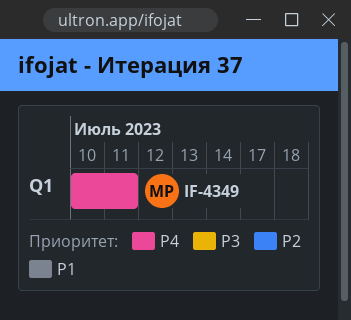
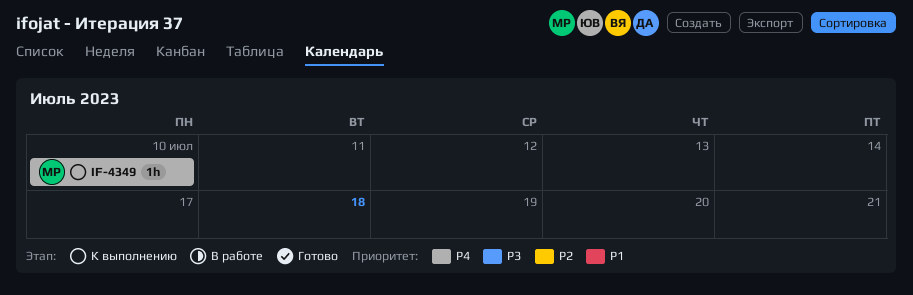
IF-4349, due: Jul 11 -> Jul 10

